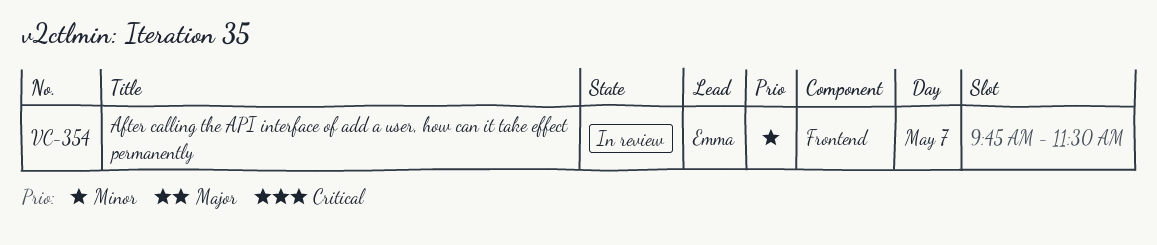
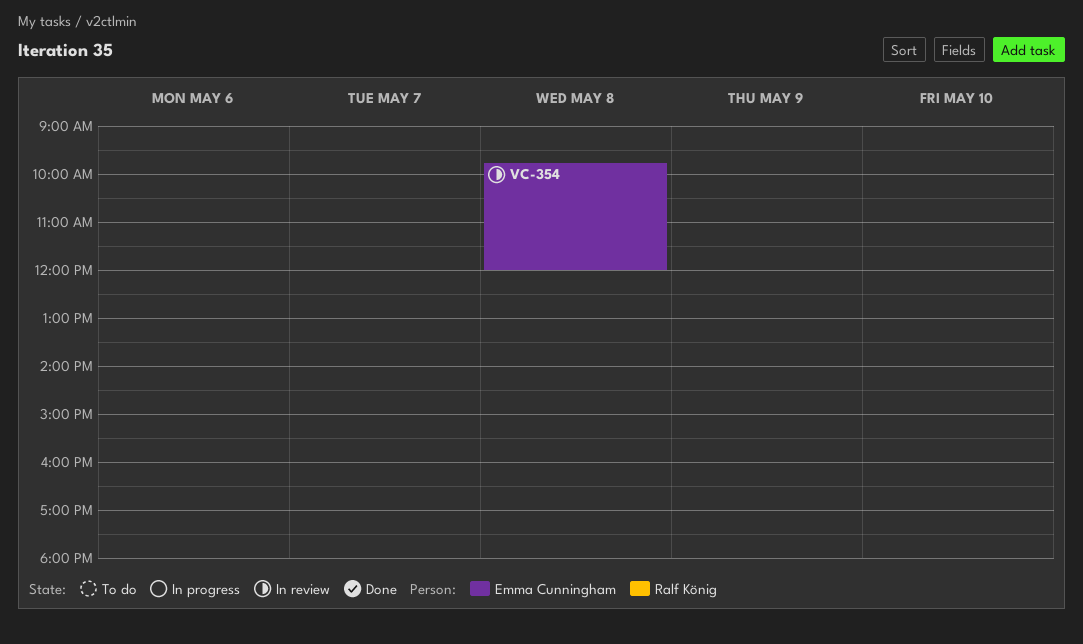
VC-354, day: May 7 -> May 8
VC-354, ends: 11:30 -> 12:00

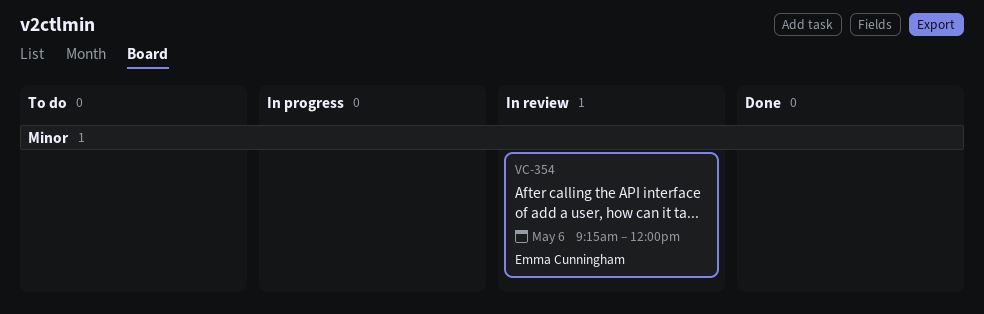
VC-354, day: May 8 -> May 6
VC-354, begins: 09:45 -> 09:15

